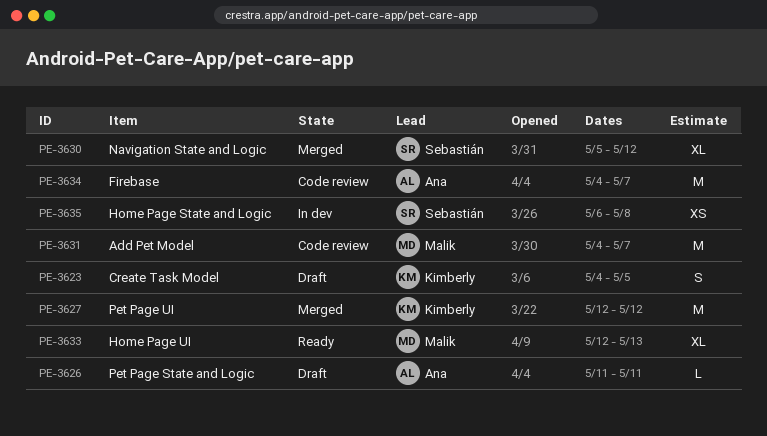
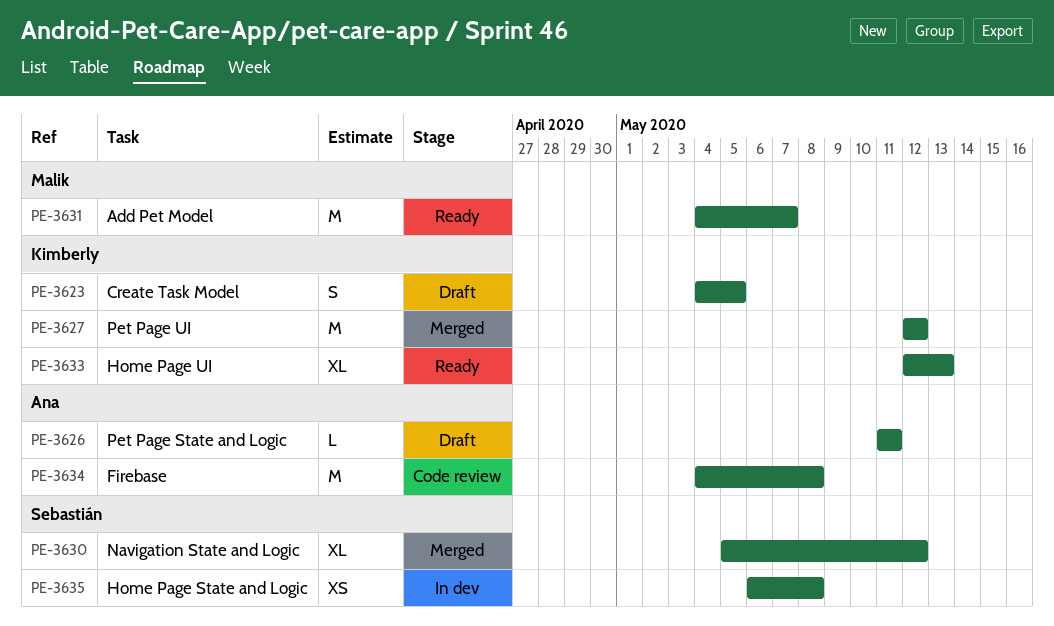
PE-3631, status: Code review -> Ready
PE-3633, owner: Malik -> Kimberly
PE-3634, due: May 7 -> May 8

